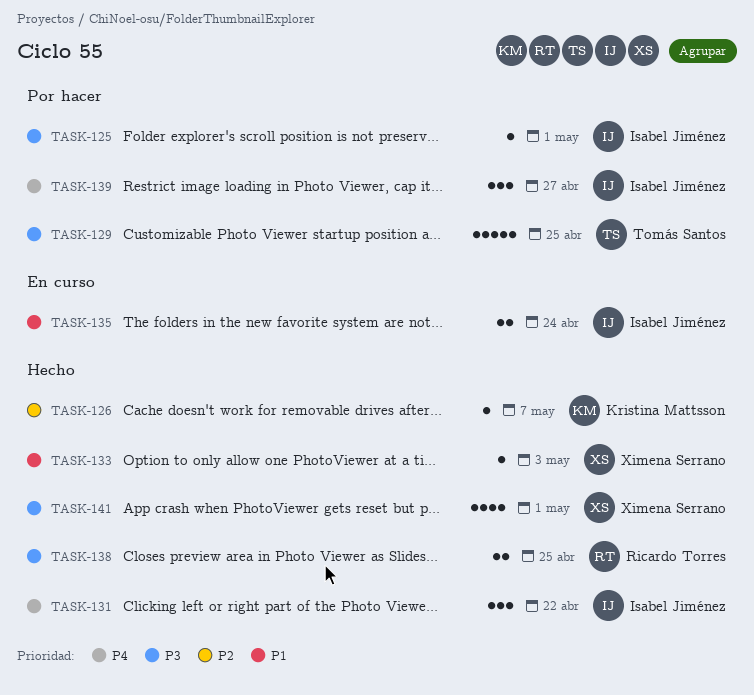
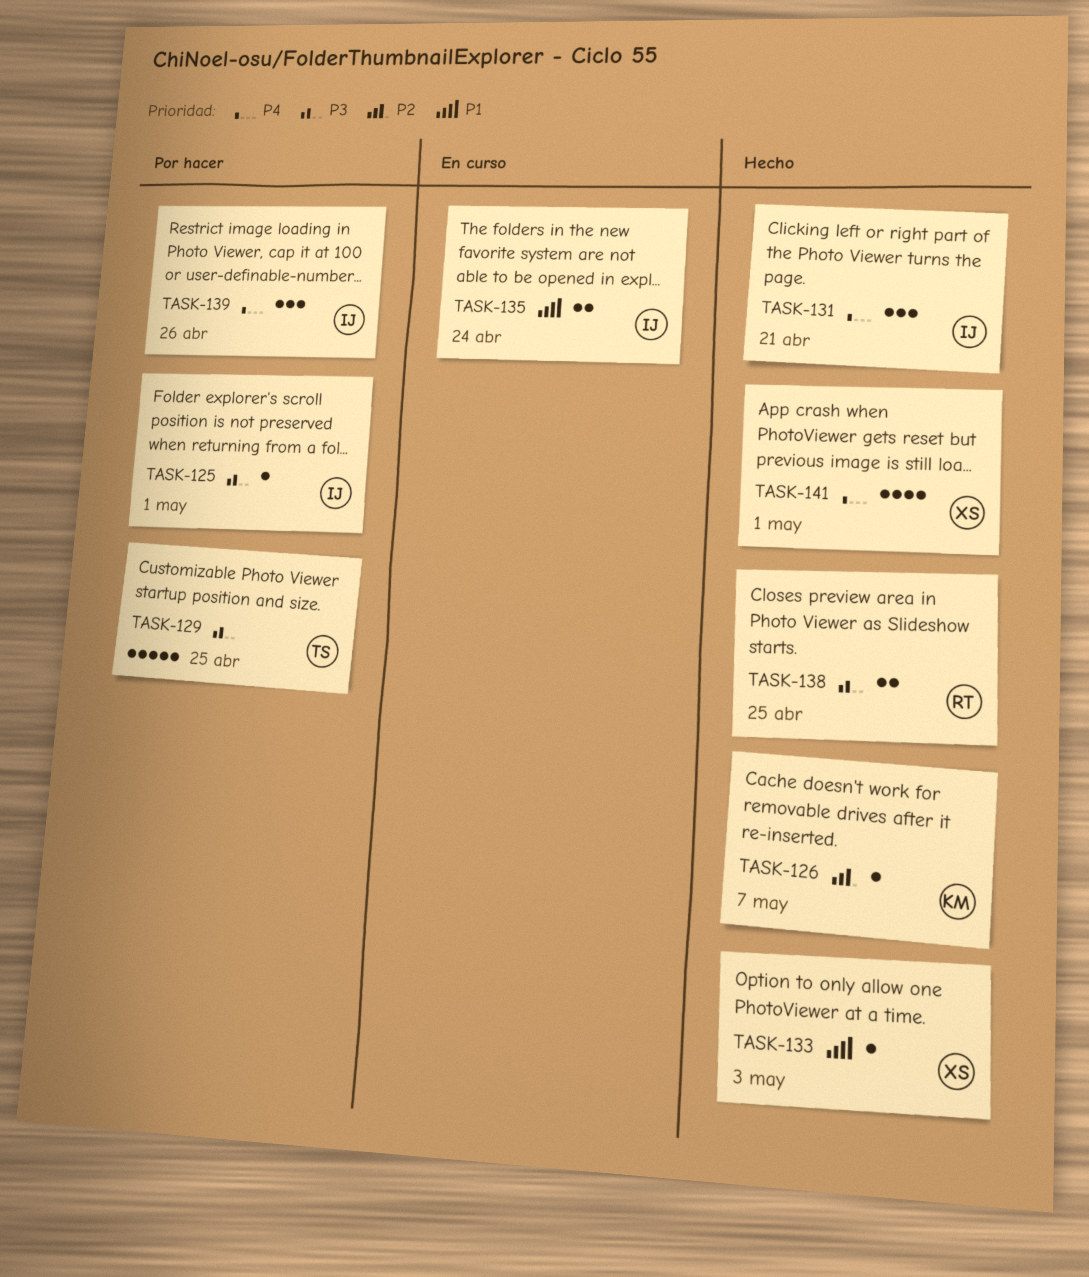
TASK-131, due: Apr 22 -> Apr 21
TASK-139, due: Apr 27 -> Apr 26
TASK-141, priority: P3 -> P4

